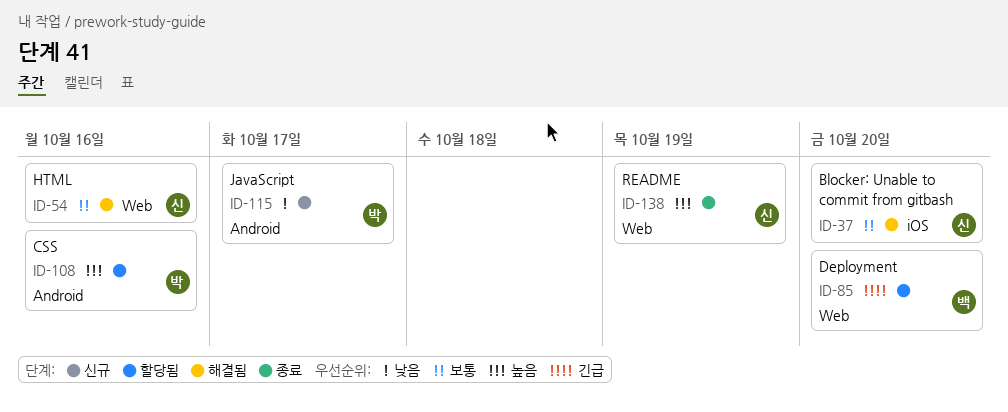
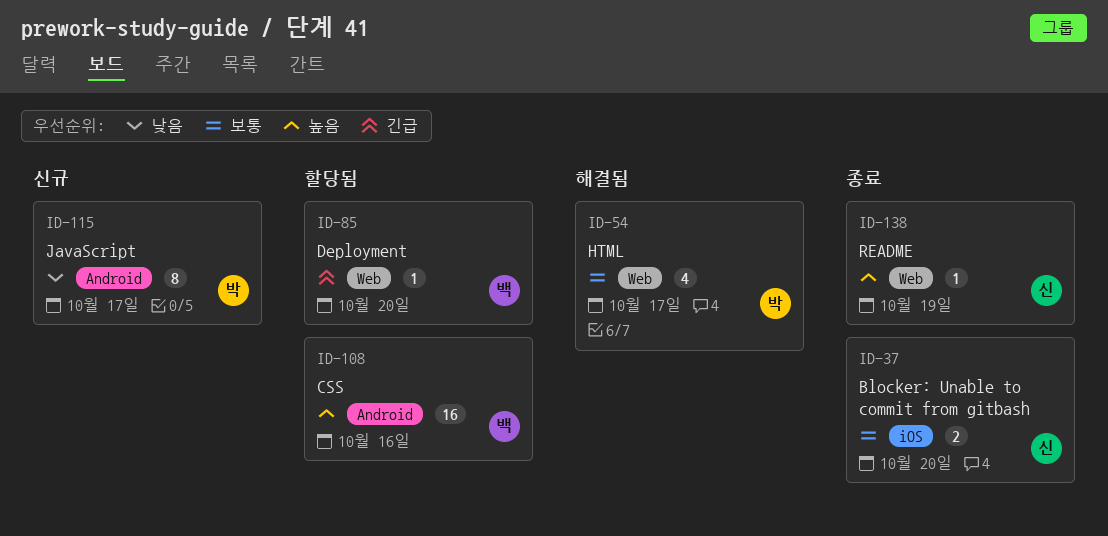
ID-37, status: 해결됨 -> 종료
ID-54, owner: 신 -> 박
ID-54, due: Oct 16 -> Oct 17
ID-108, owner: 박 -> 백

